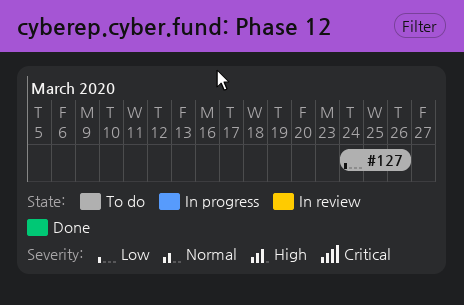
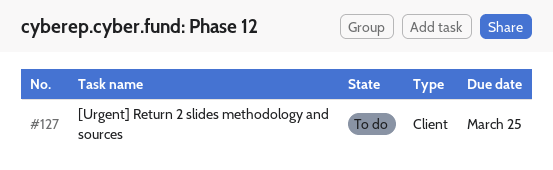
#127, due: Mar 26 -> Mar 25

